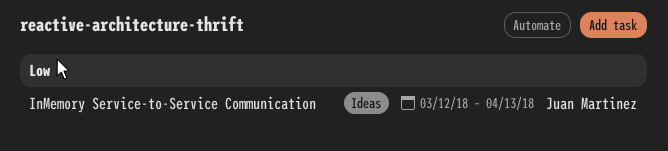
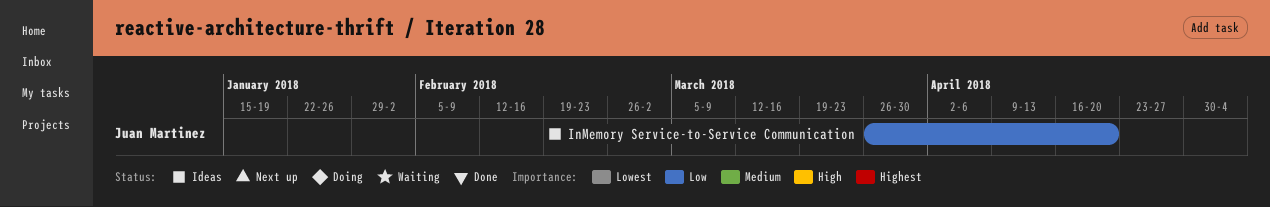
InMemory Service-to-Service Communication, start: Mar 12 -> Mar 26
InMemory Service-to-Service Communication, due: Apr 13 -> Apr 20

